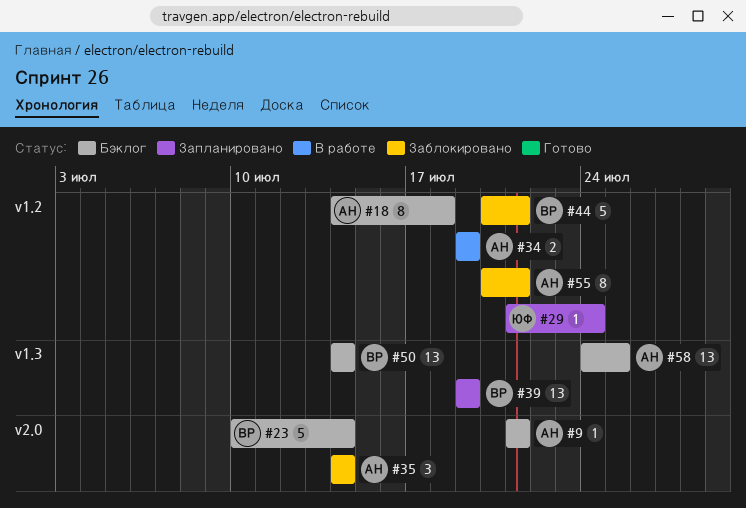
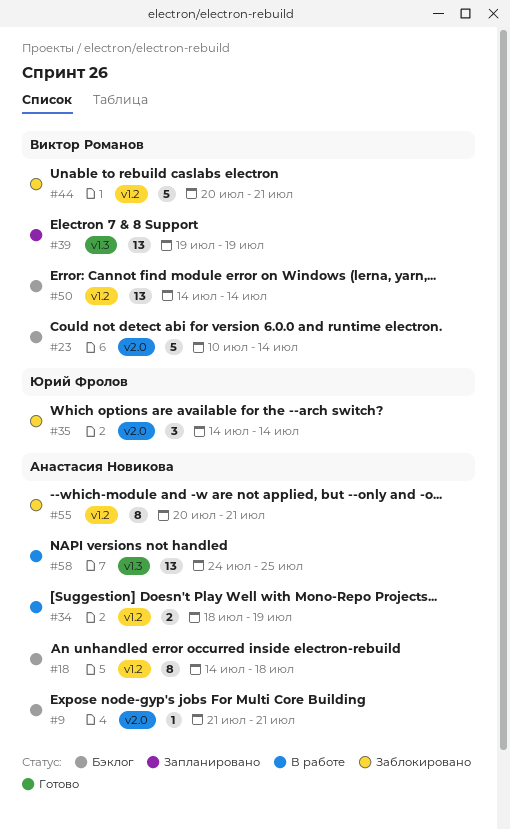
#29: present -> none
#34, start: Jul 19 -> Jul 18
#35, owner: Анастасия Новикова -> Юрий Фролов
#50, label: v1.3 -> v1.2
#58, status: Бэклог -> В работе

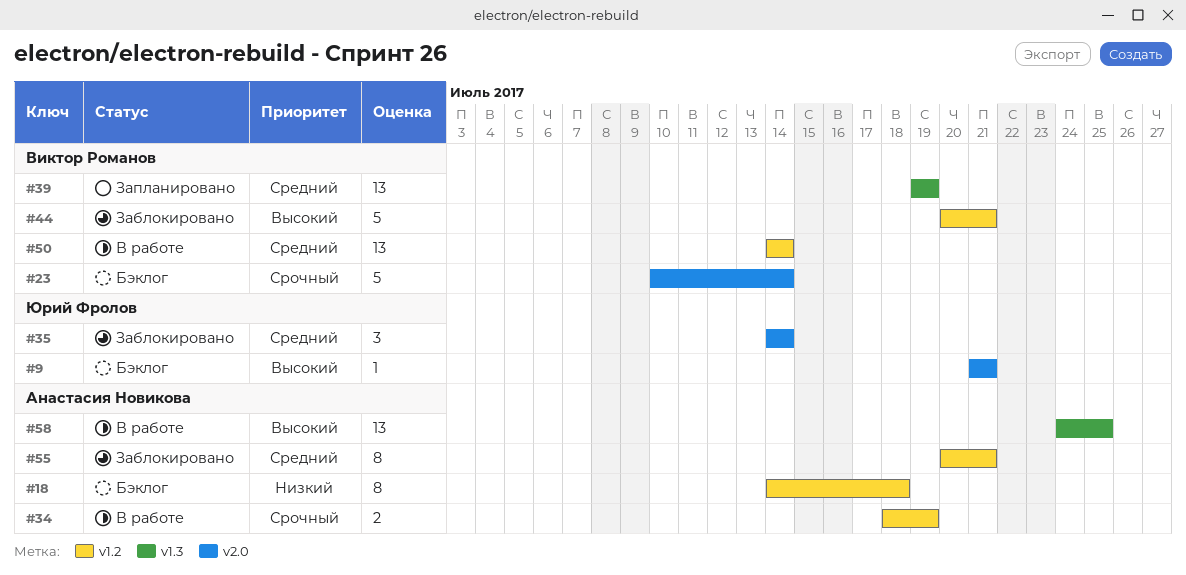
#9, owner: Анастасия Новикова -> Юрий Фролов
#50, status: Бэклог -> В работе

